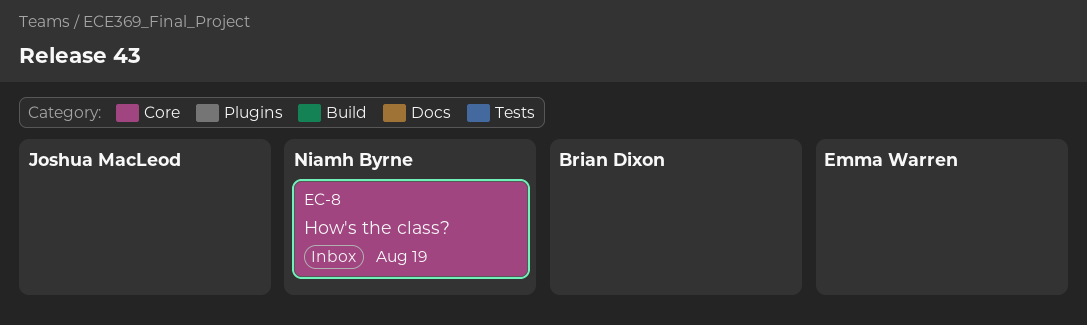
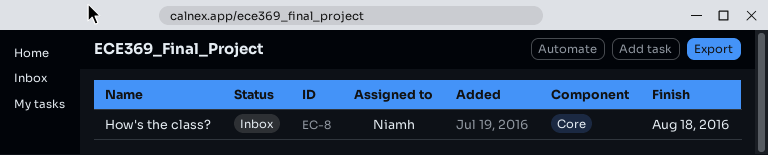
EC-8, due: Aug 19 -> Aug 18

